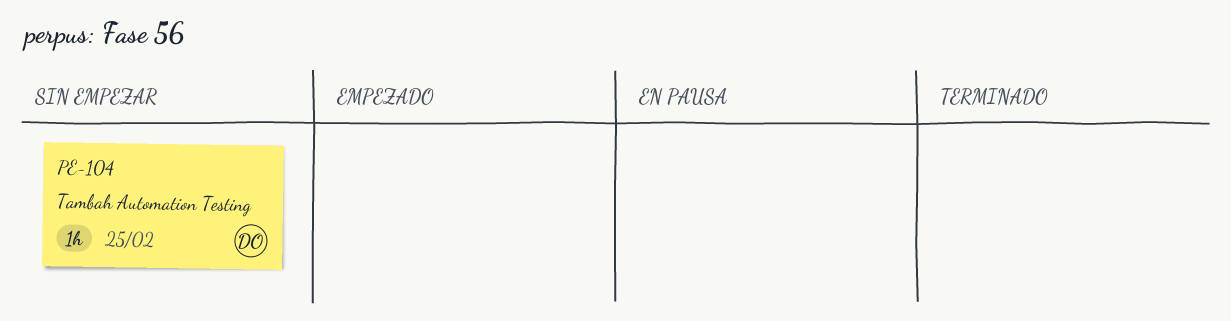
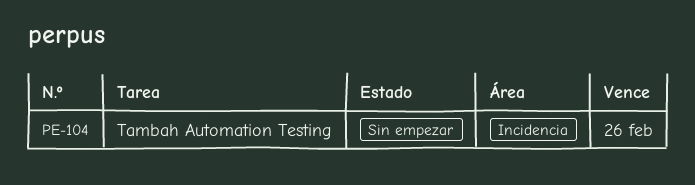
PE-104, due: Feb 25 -> Feb 26

